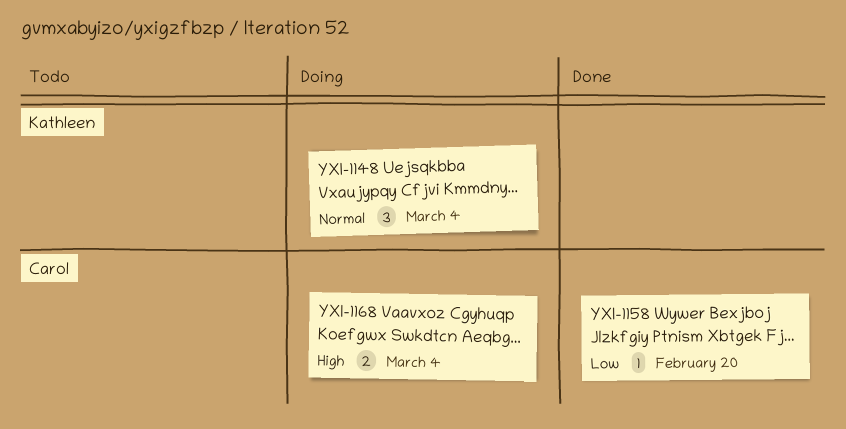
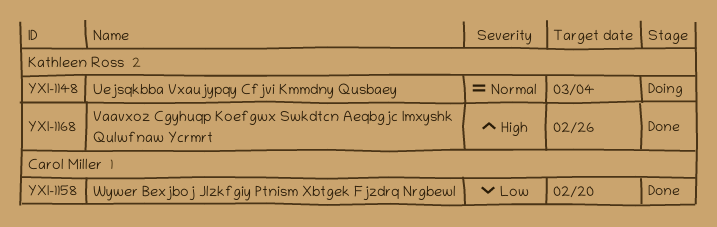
YXI-1168, status: Doing -> Done
YXI-1168, owner: Carol Miller -> Kathleen Ross
YXI-1168, due: Mar 4 -> Feb 26

